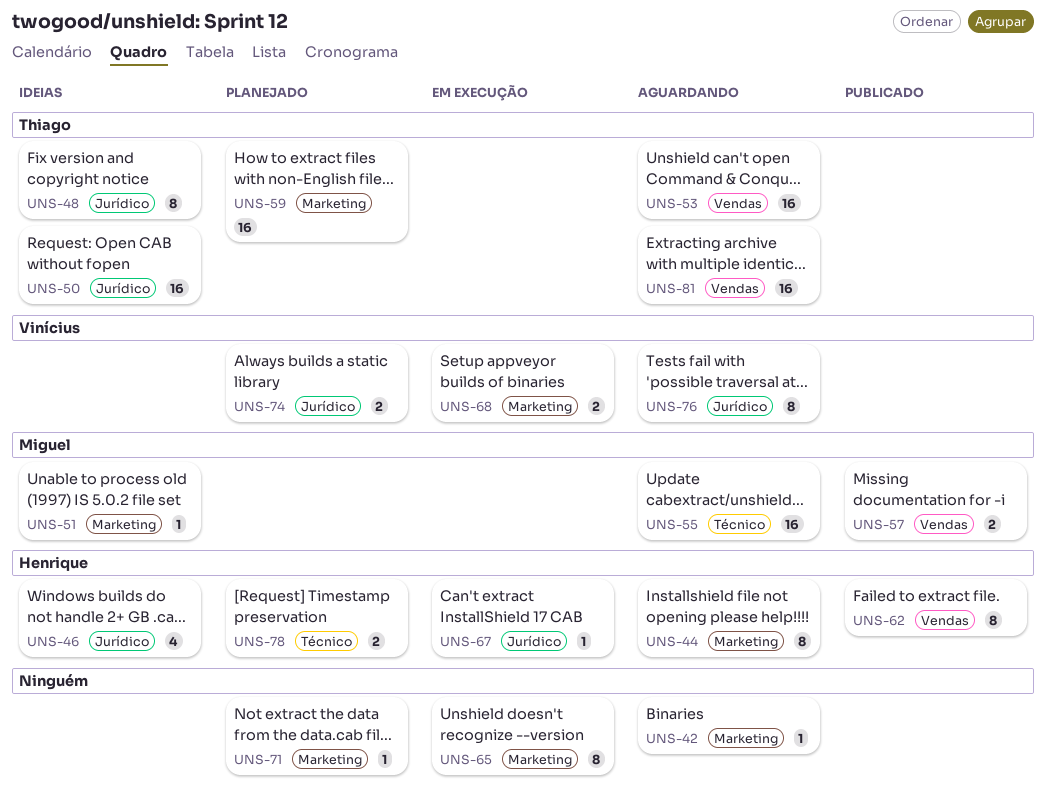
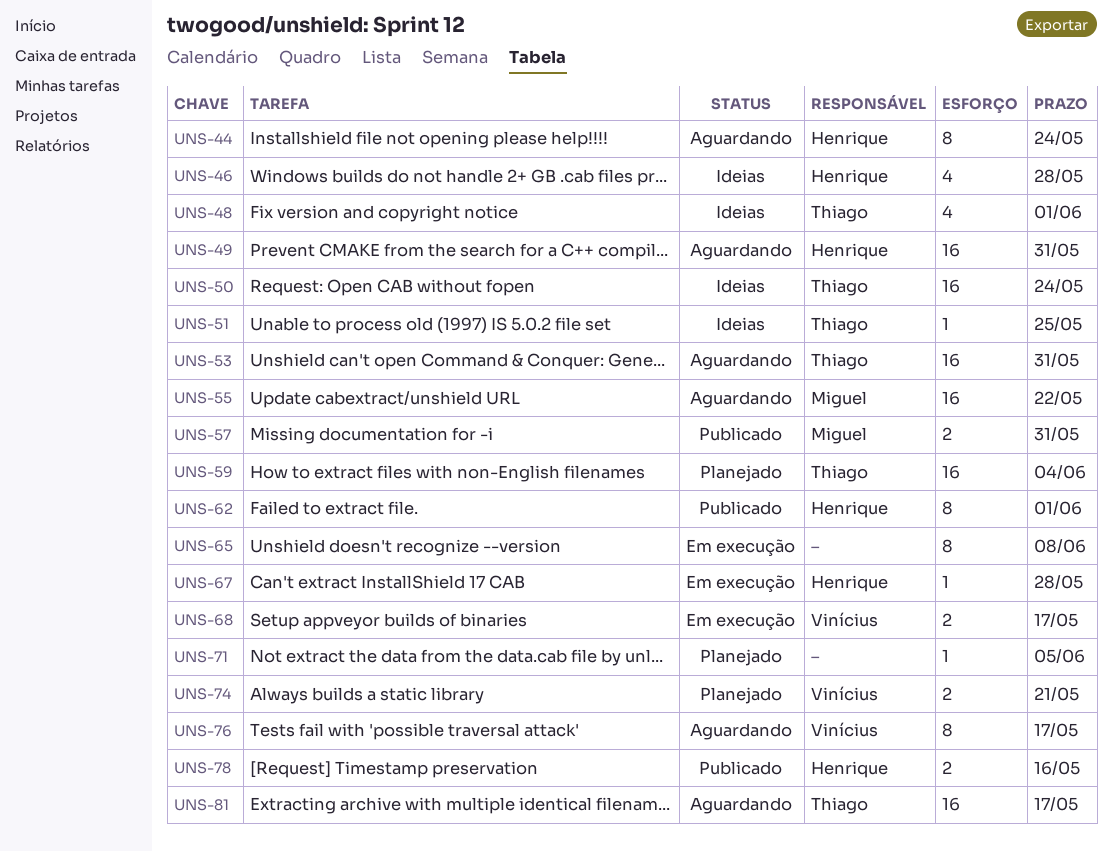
UNS-42: present -> none
UNS-48, estimate: 8 -> 4
UNS-49: none -> present
UNS-51, owner: Miguel -> Thiago
UNS-78, status: Planejado -> Publicado

